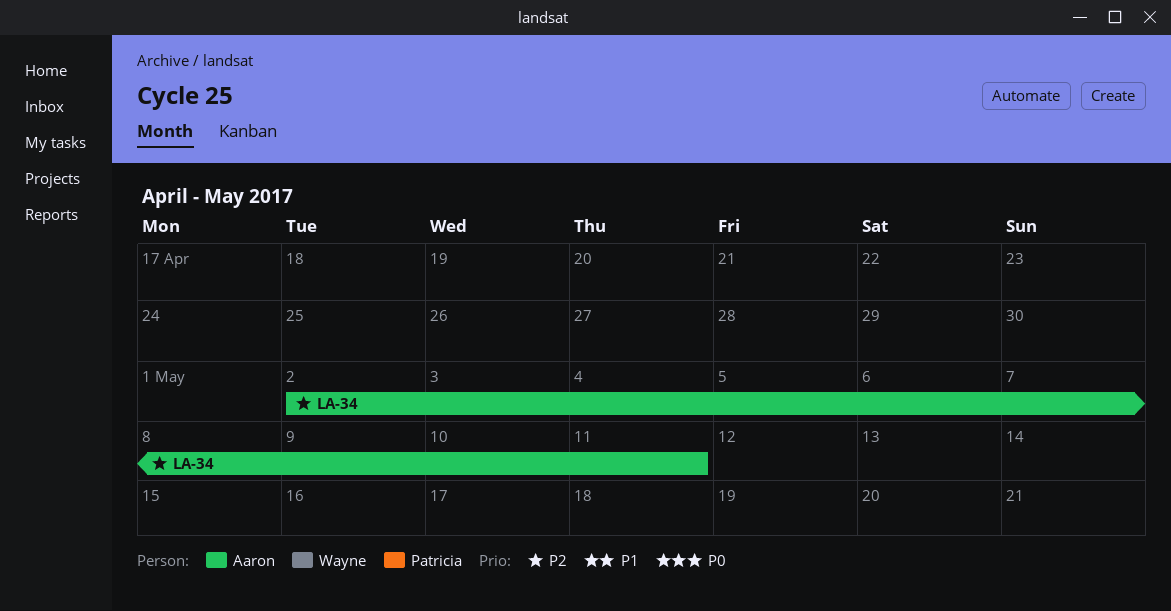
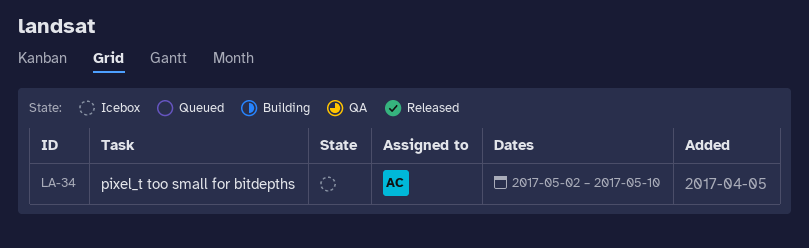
LA-34, due: May 11 -> May 10

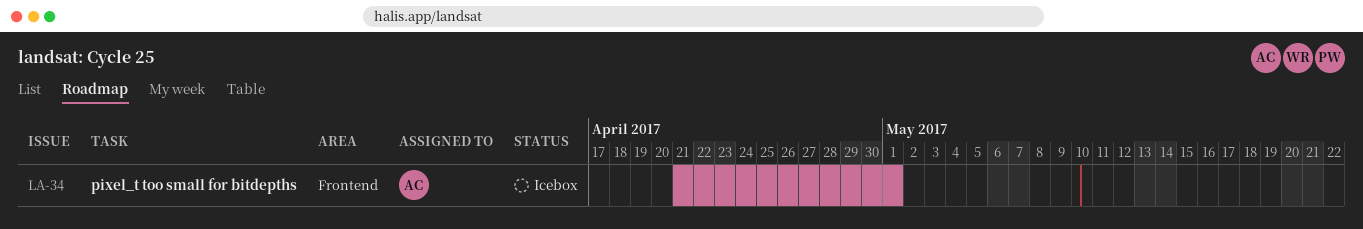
LA-34, start: May 2 -> Apr 21
LA-34, due: May 10 -> May 1

